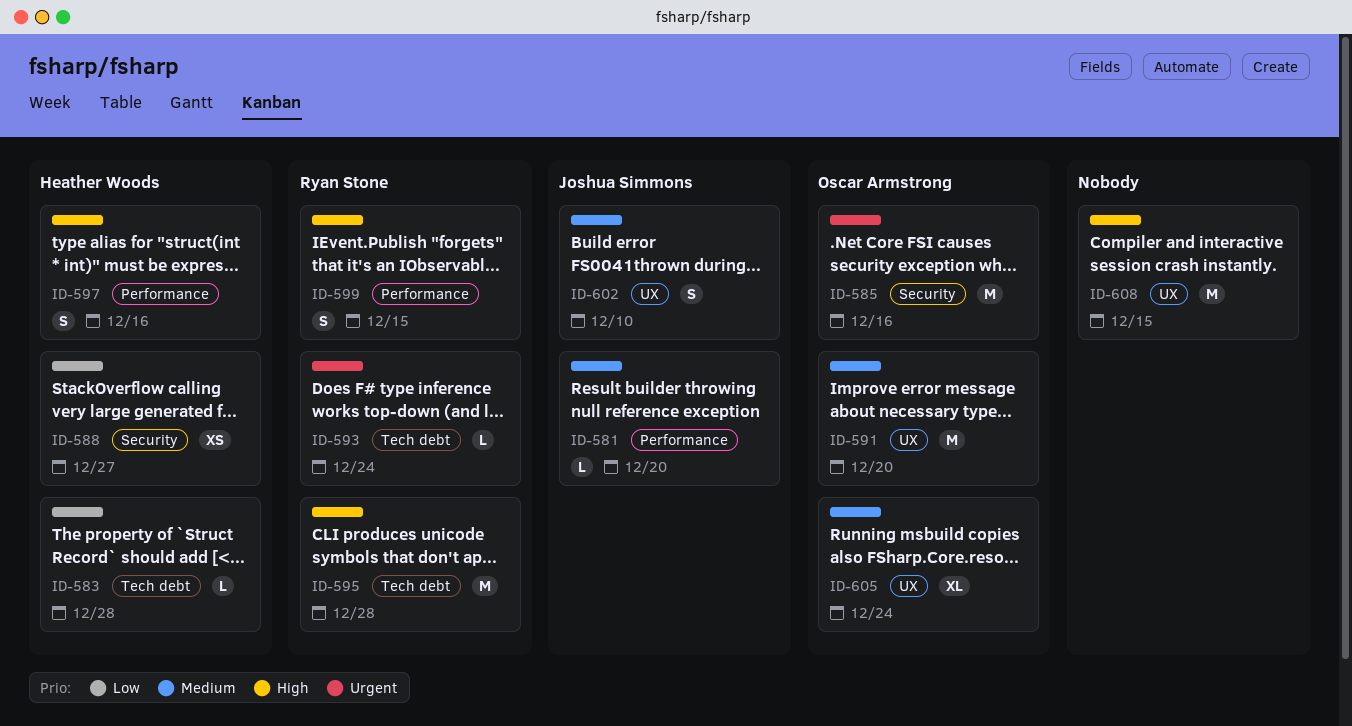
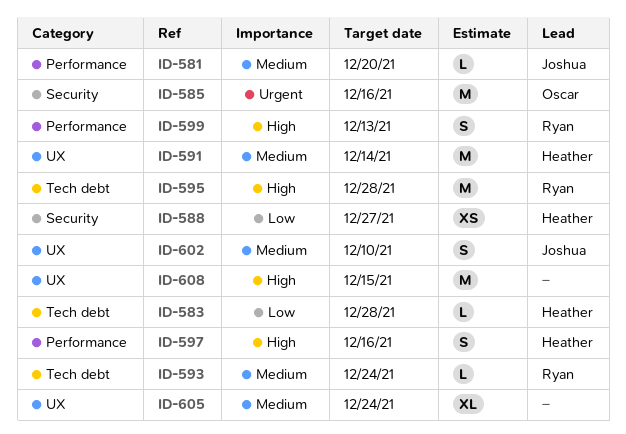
ID-591, owner: Oscar Armstrong -> Heather Woods
ID-591, due: Dec 20 -> Dec 14
ID-593, priority: Urgent -> Medium
ID-599, due: Dec 15 -> Dec 13
ID-605, owner: Oscar Armstrong -> none

